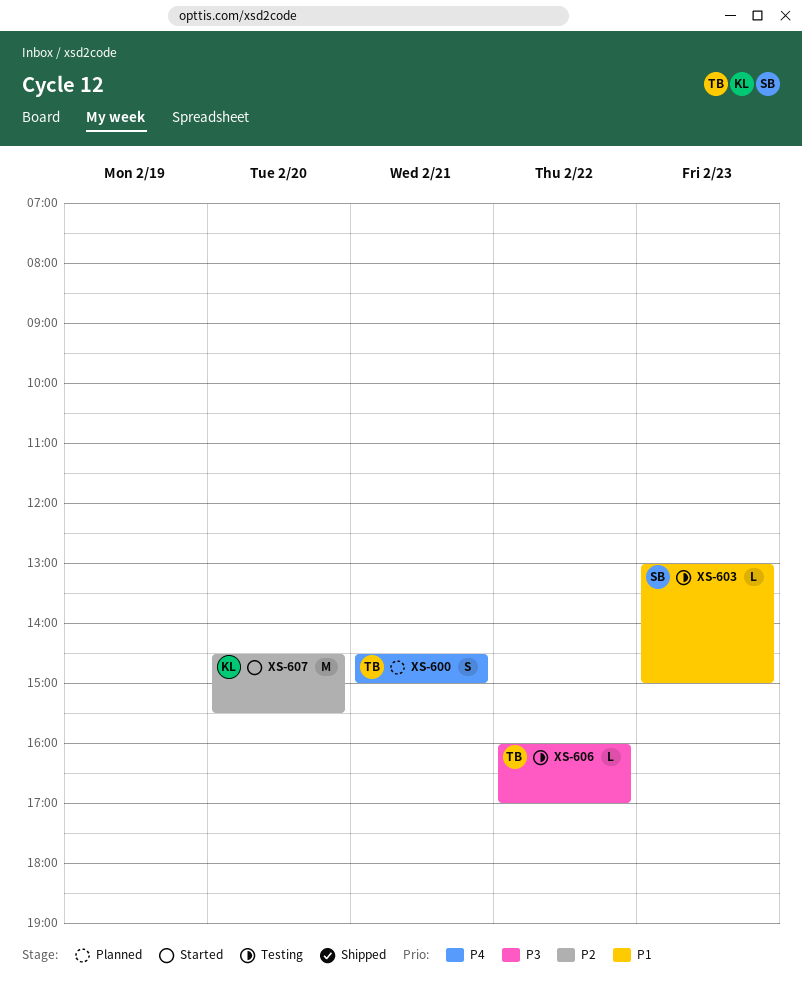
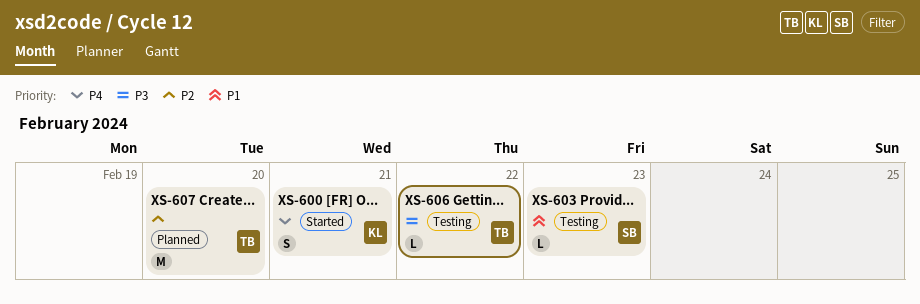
XS-600, status: Planned -> Started
XS-600, owner: TB -> KL
XS-607, status: Started -> Planned
XS-607, owner: KL -> TB

